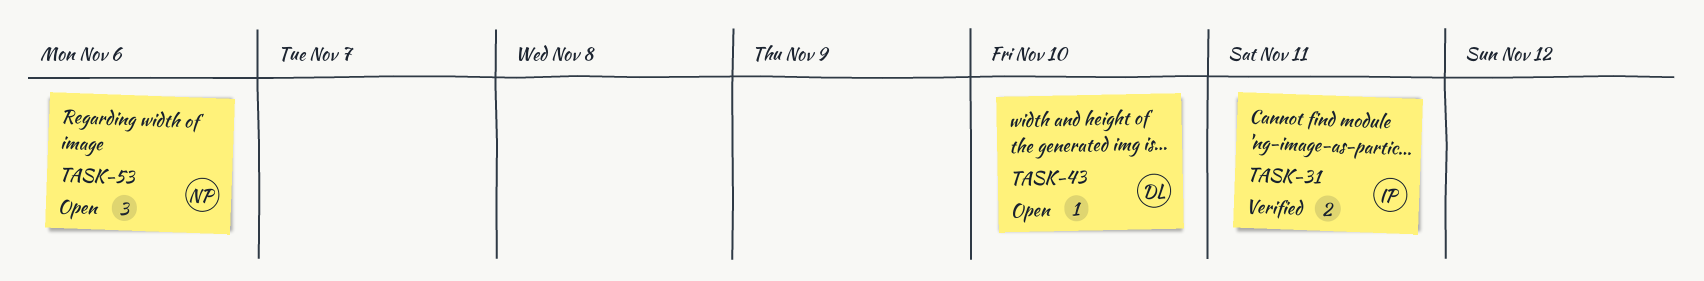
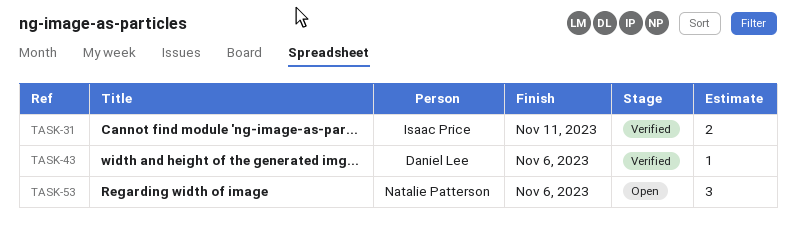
TASK-43, status: Open -> Verified
TASK-43, due: Nov 10 -> Nov 6

